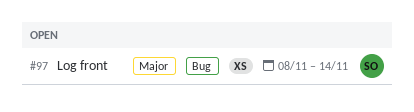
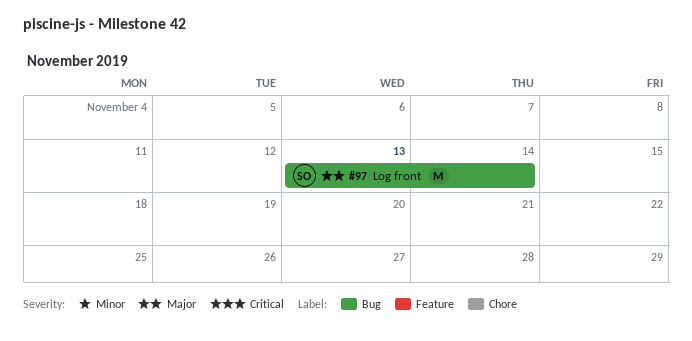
#97, estimate: XS -> M
#97, start: Nov 8 -> Nov 13

